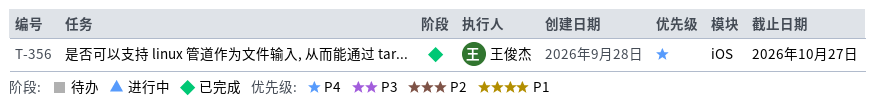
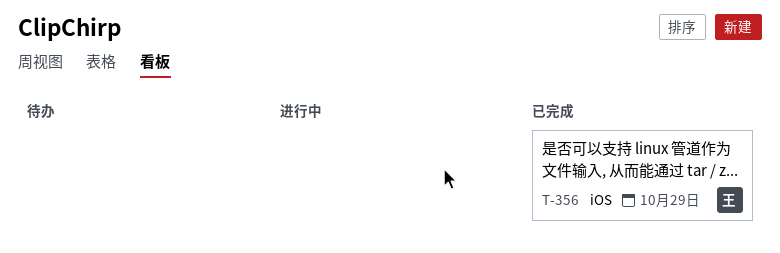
T-356, due: Oct 27 -> Oct 29

